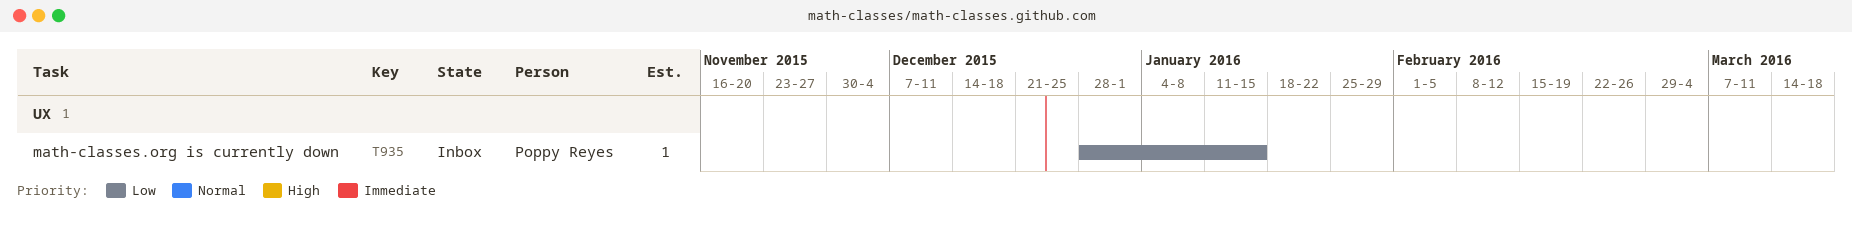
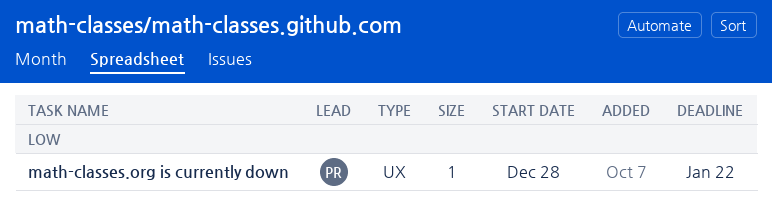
math-classes.org is currently down, due: Jan 15 -> Jan 22

